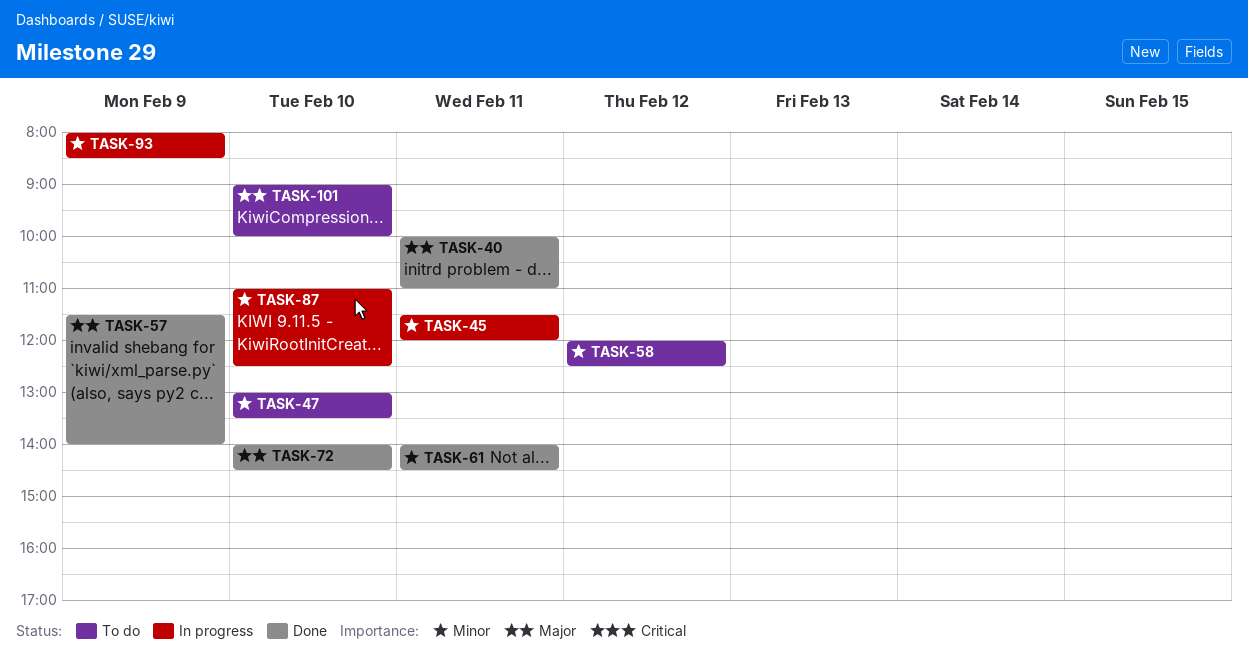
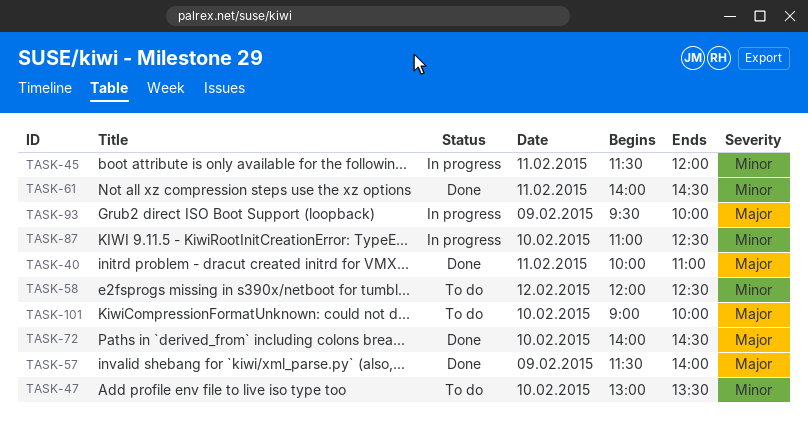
TASK-93, priority: Minor -> Major
TASK-93, begins: 08:00 -> 09:30
TASK-93, ends: 08:30 -> 10:00

